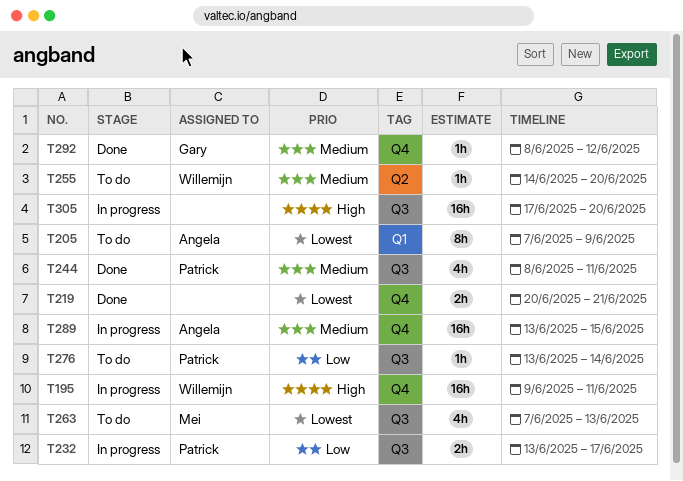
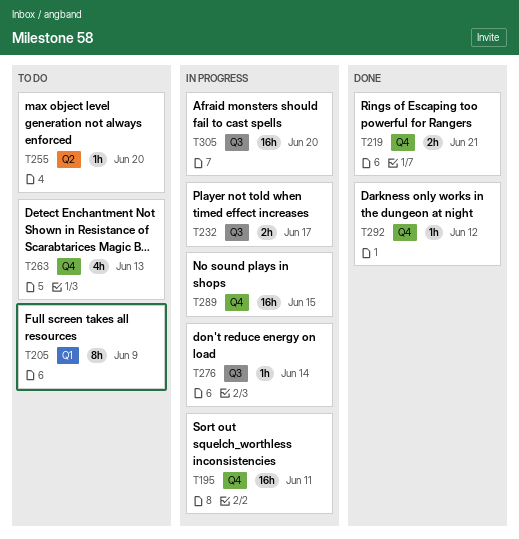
T244: present -> none
T263, label: Q3 -> Q4
T276, status: To do -> In progress

